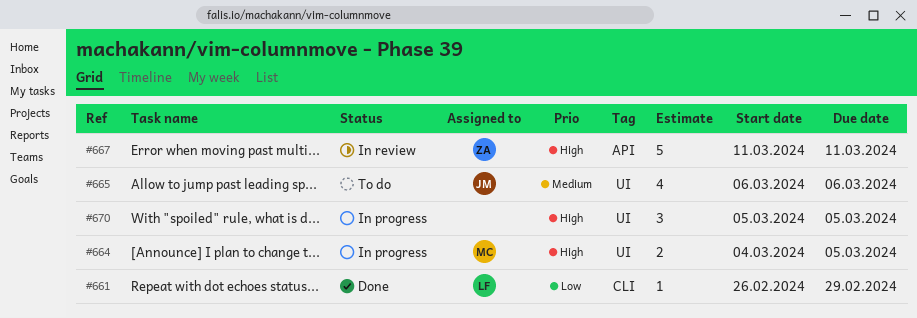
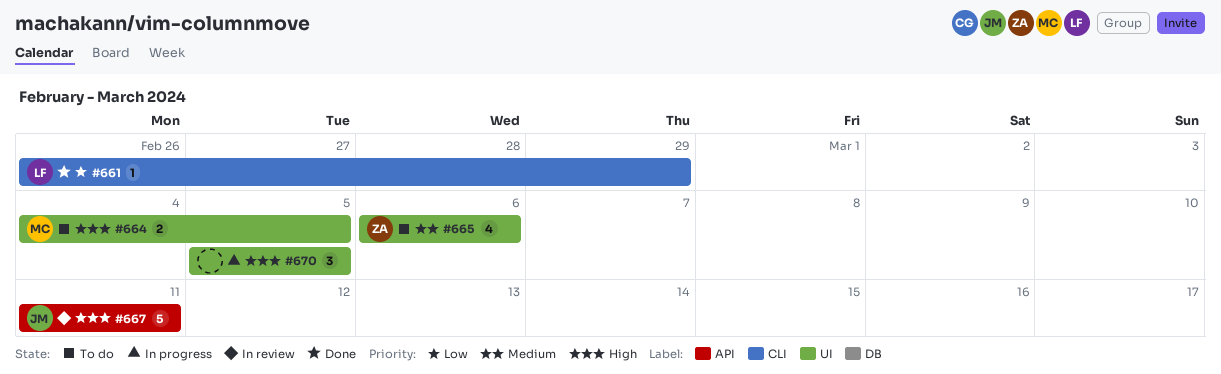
#664, status: In progress -> To do
#665, owner: JM -> ZA
#667, owner: ZA -> JM

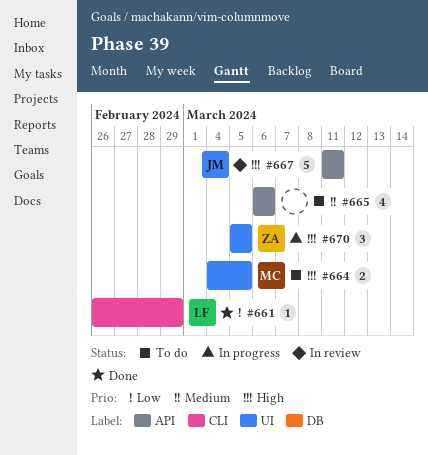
#665, owner: ZA -> none
#665, label: UI -> API
#670, owner: none -> ZA

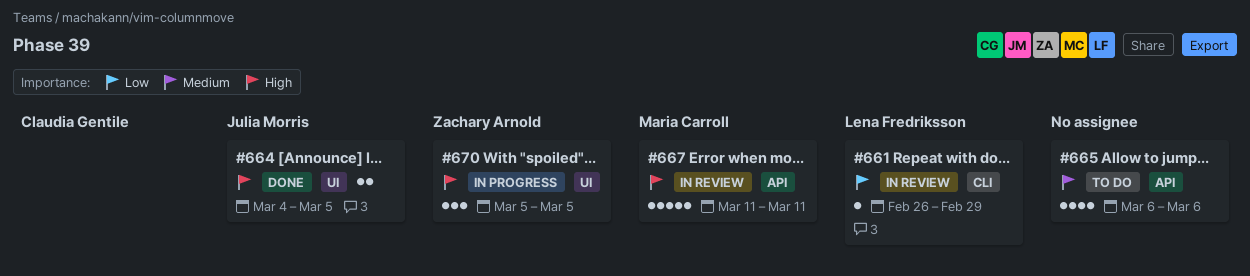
#661, status: Done -> In review
#664, status: To do -> Done
#664, owner: Maria Carroll -> Julia Morris
#667, owner: Julia Morris -> Maria Carroll

